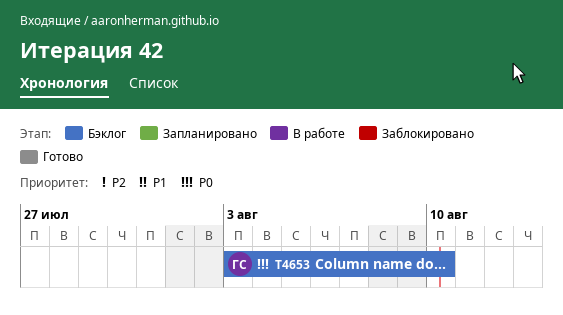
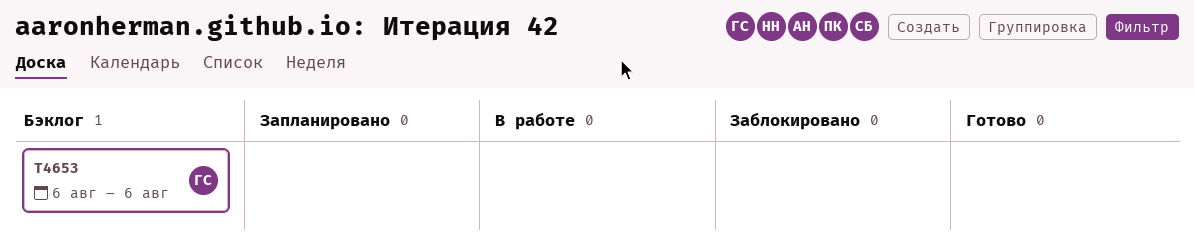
T4653, start: Aug 3 -> Aug 6
T4653, due: Aug 10 -> Aug 6

